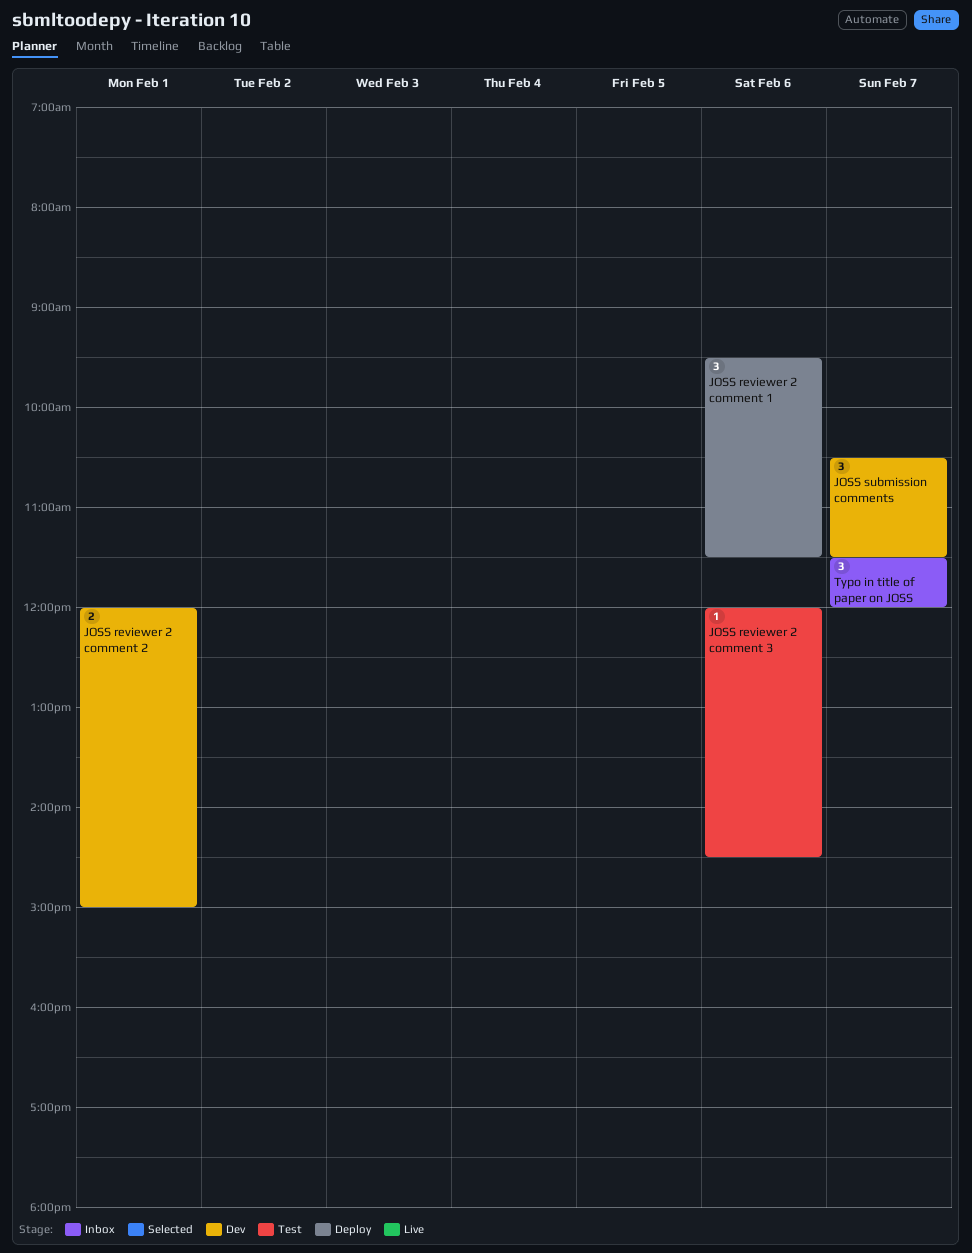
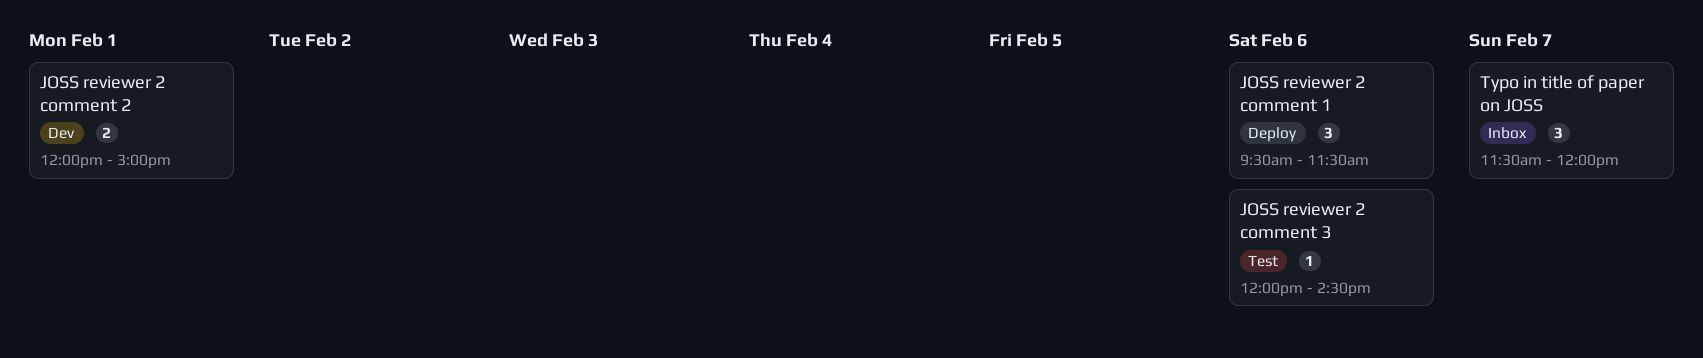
JOSS submission comments: present -> none

